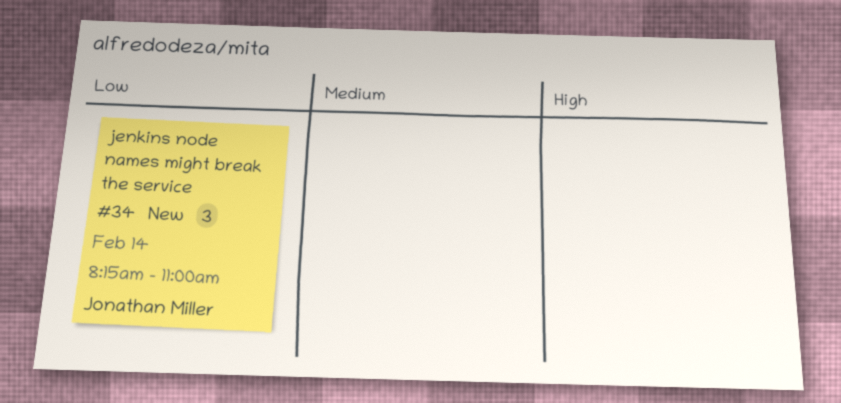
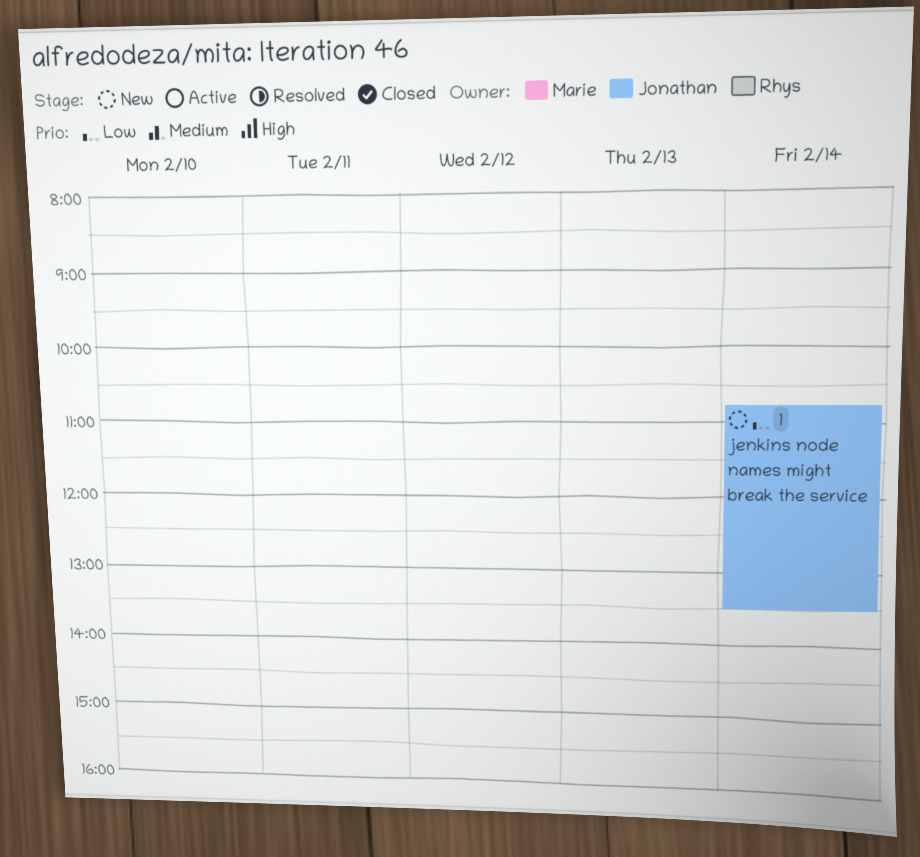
jenkins node names might break the service, estimate: 3 -> 1
jenkins node names might break the service, begins: 08:15 -> 10:45
jenkins node names might break the service, ends: 11:00 -> 13:30

